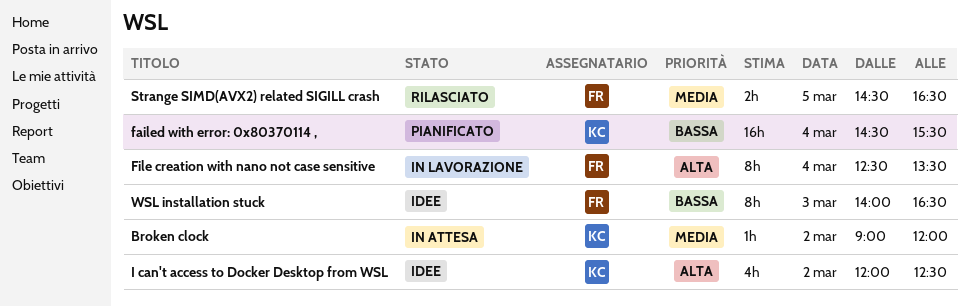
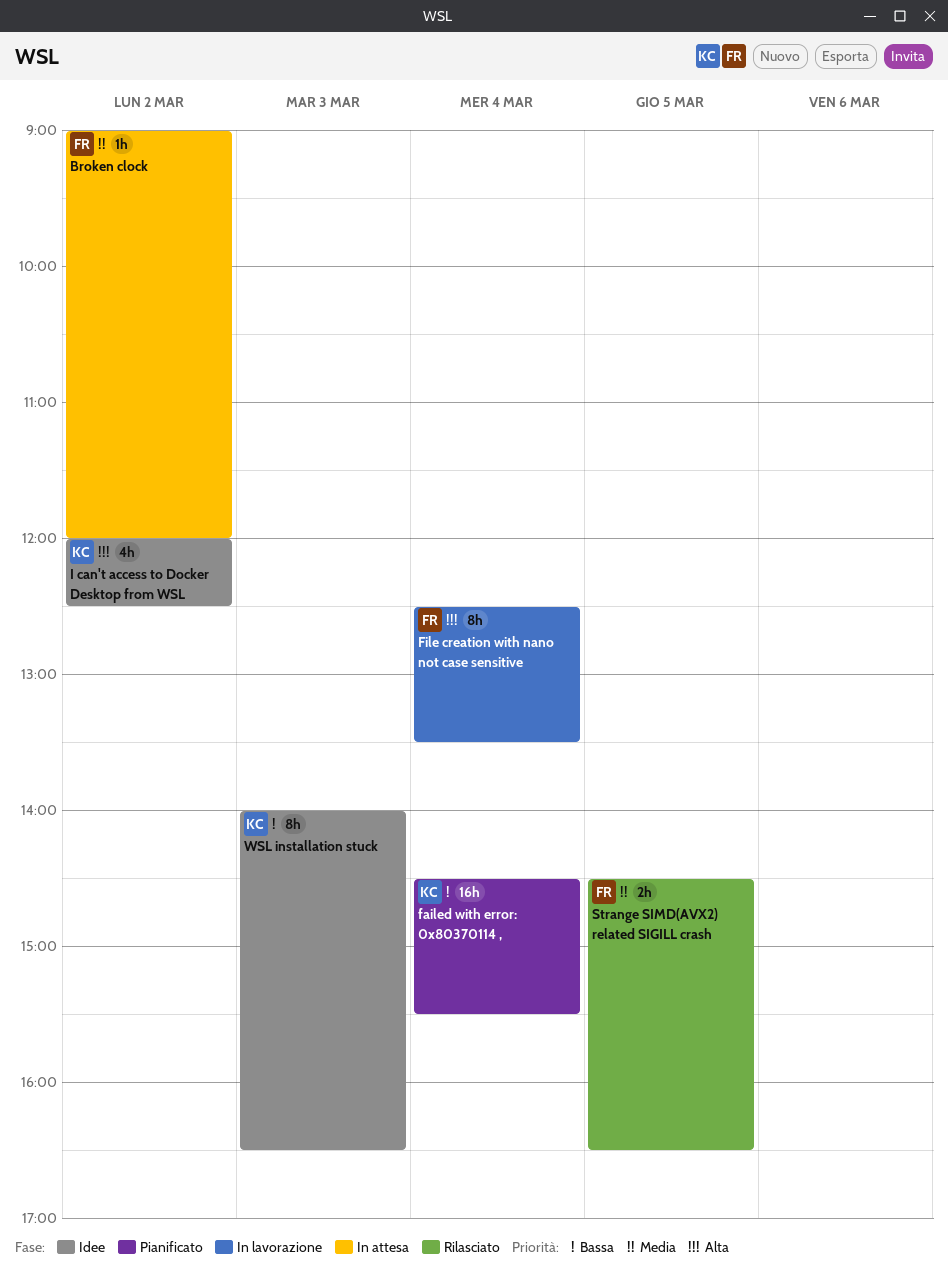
Broken clock, owner: KC -> FR
WSL installation stuck, owner: FR -> KC

